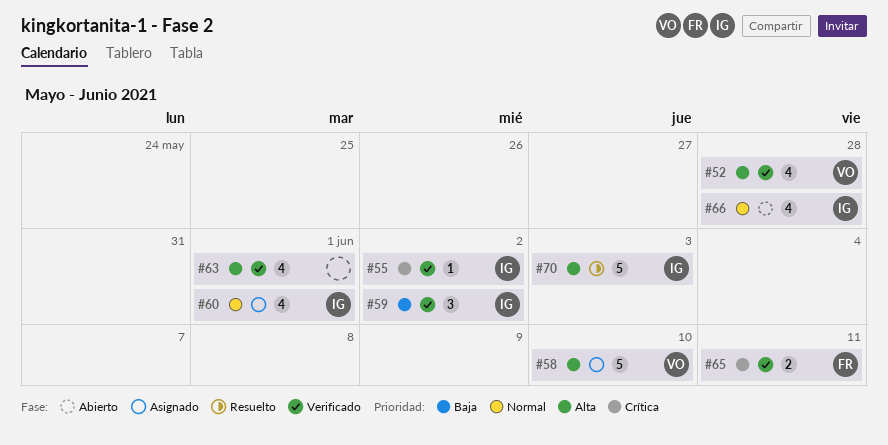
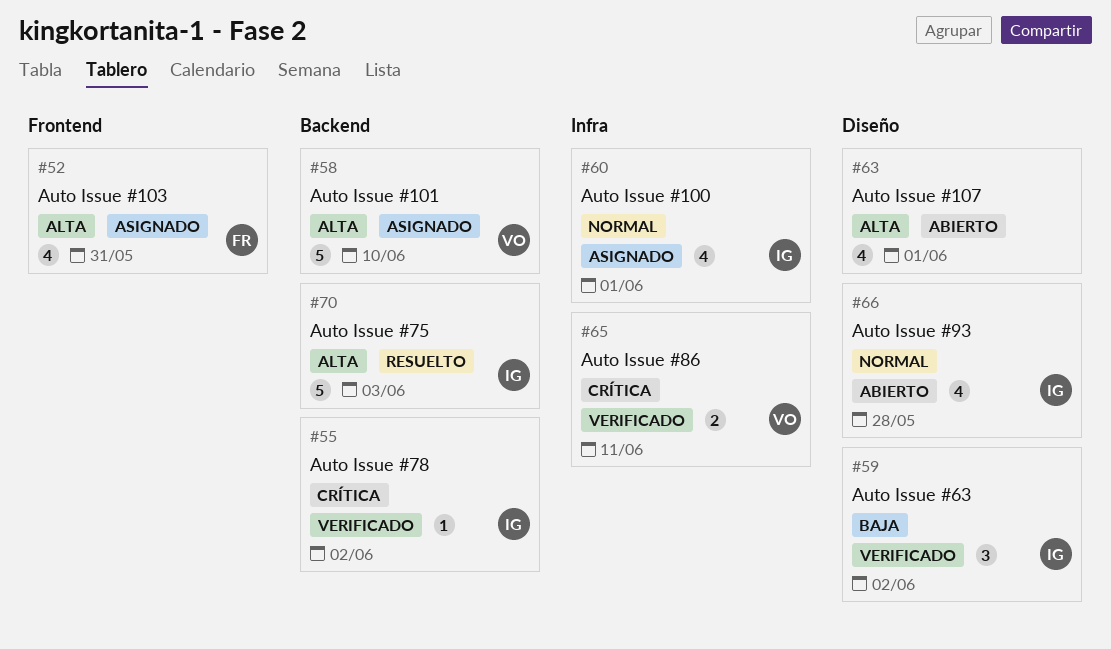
#52, status: Verificado -> Asignado
#52, owner: VO -> FR
#52, due: May 28 -> May 31
#63, status: Verificado -> Abierto
#65, owner: FR -> VO

